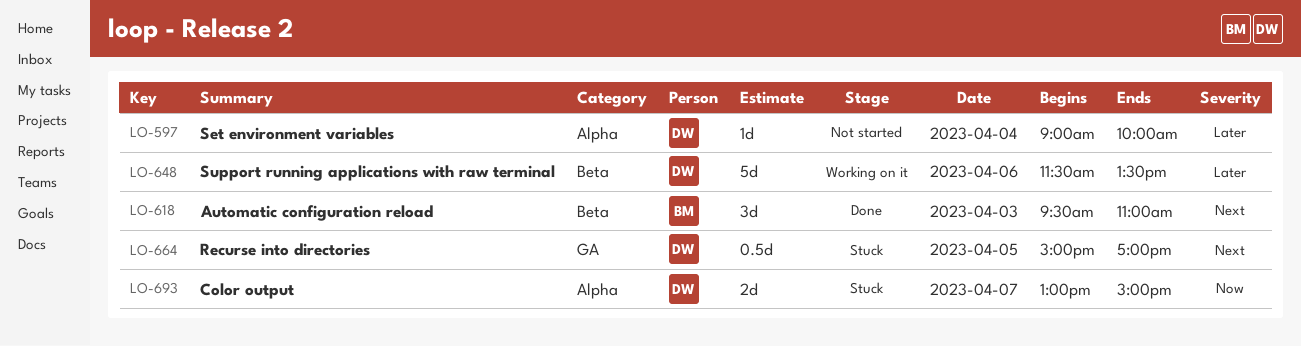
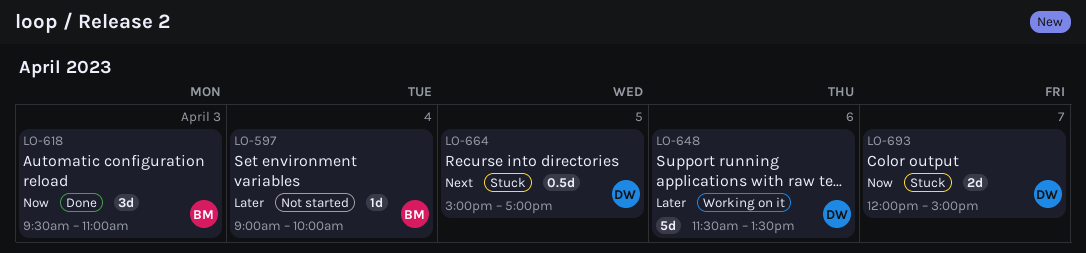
LO-597, owner: DW -> BM
LO-618, priority: Next -> Now
LO-693, begins: 13:00 -> 12:00

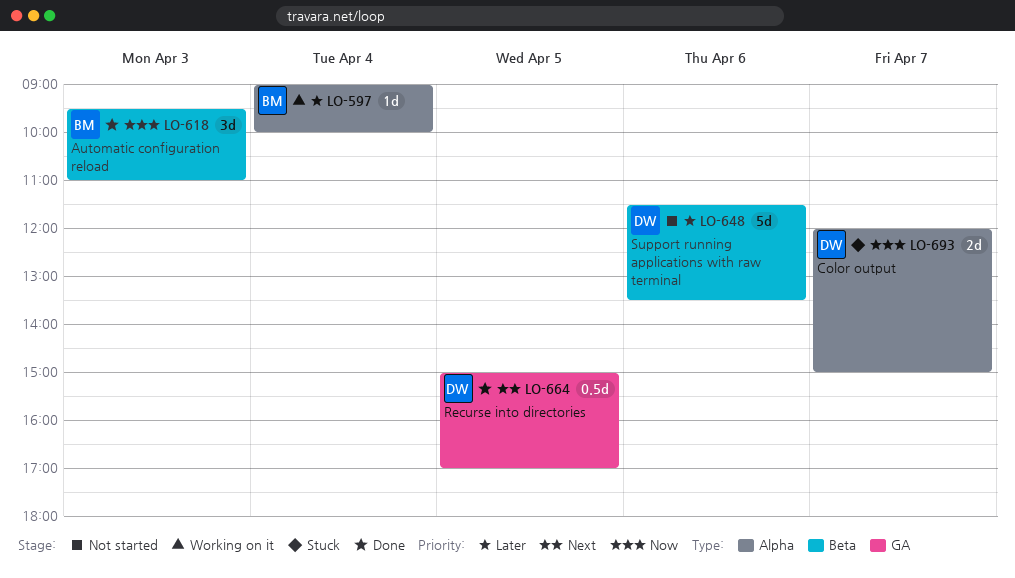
LO-597, status: Not started -> Working on it
LO-648, status: Working on it -> Not started
LO-664, status: Stuck -> Done

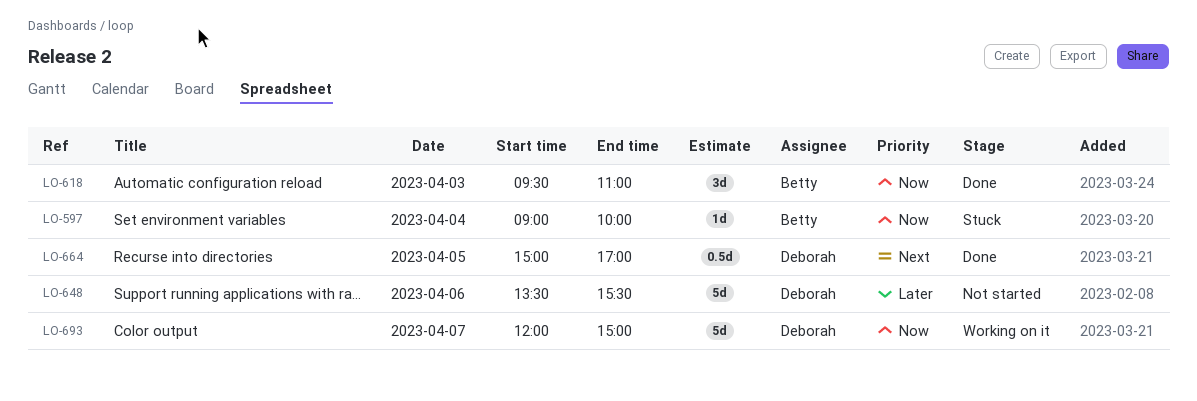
LO-597, status: Working on it -> Stuck
LO-597, priority: Later -> Now
LO-648, begins: 11:30 -> 13:30
LO-648, ends: 13:30 -> 15:30
LO-693, status: Stuck -> Working on it
LO-693, estimate: 2d -> 5d

